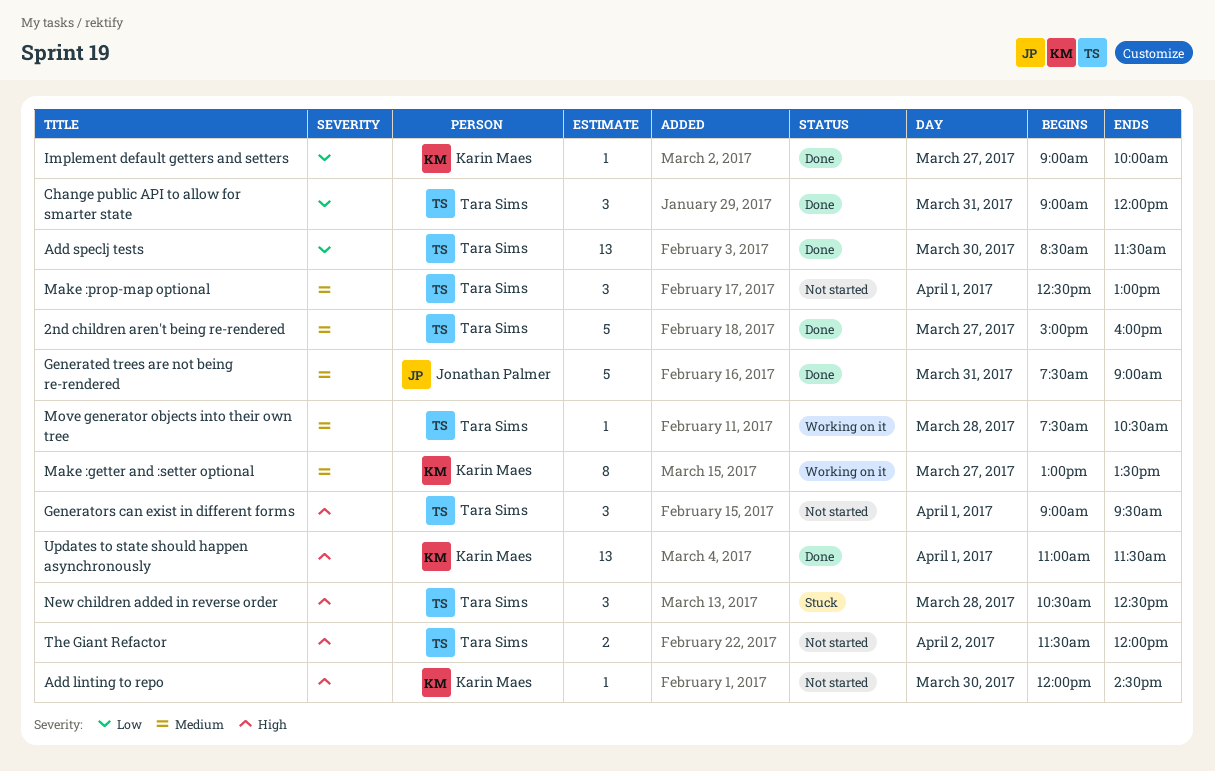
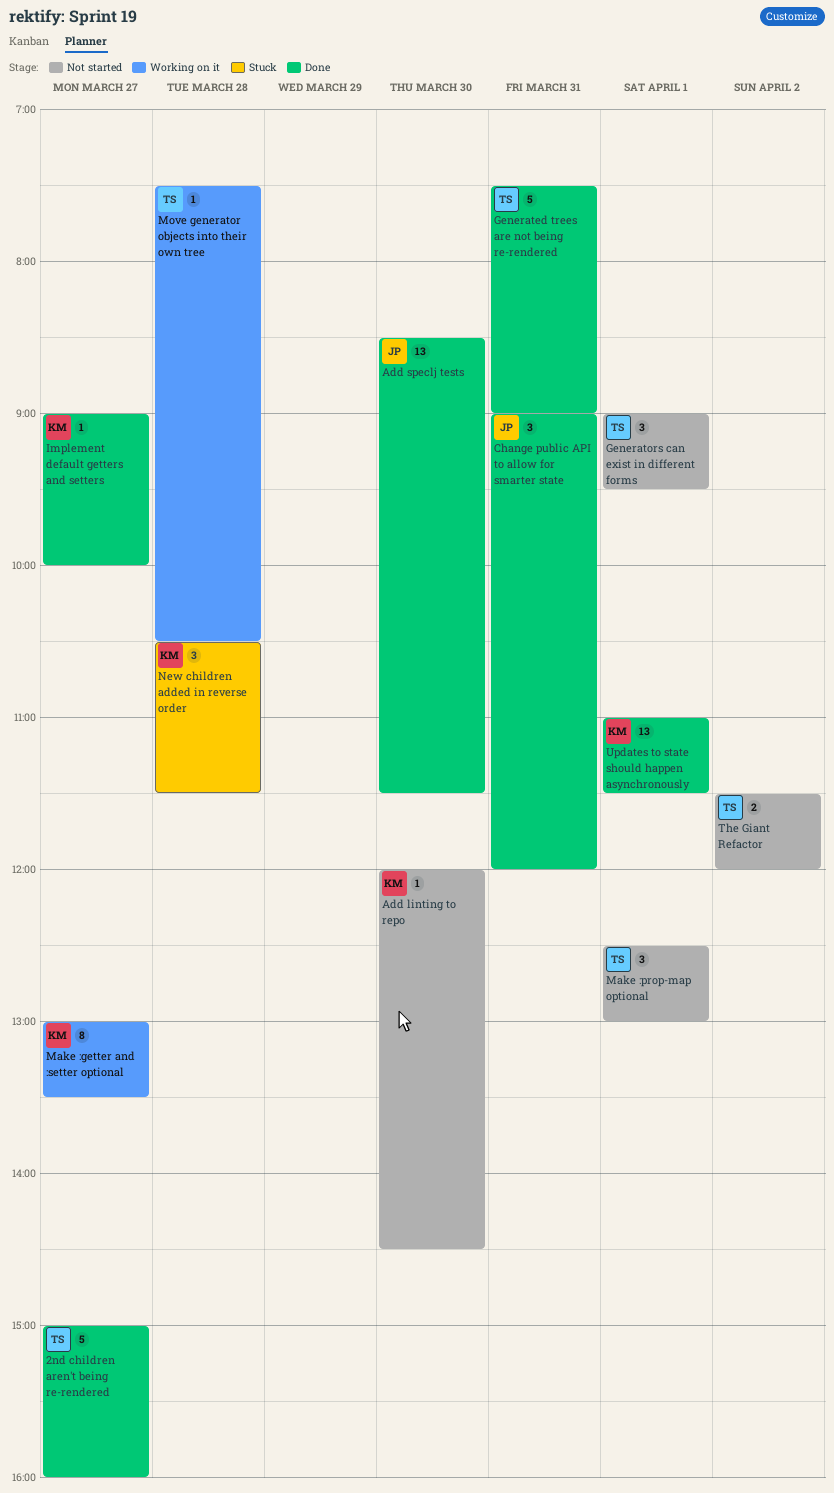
Add speclj tests, owner: Tara Sims -> Jonathan Palmer
Change public API to allow for smarter state, owner: Tara Sims -> Jonathan Palmer
Generated trees are not being re-rendered, owner: Jonathan Palmer -> Tara Sims
New children added in reverse order, owner: Tara Sims -> Karin Maes
New children added in reverse order, ends: 12:30 -> 11:30

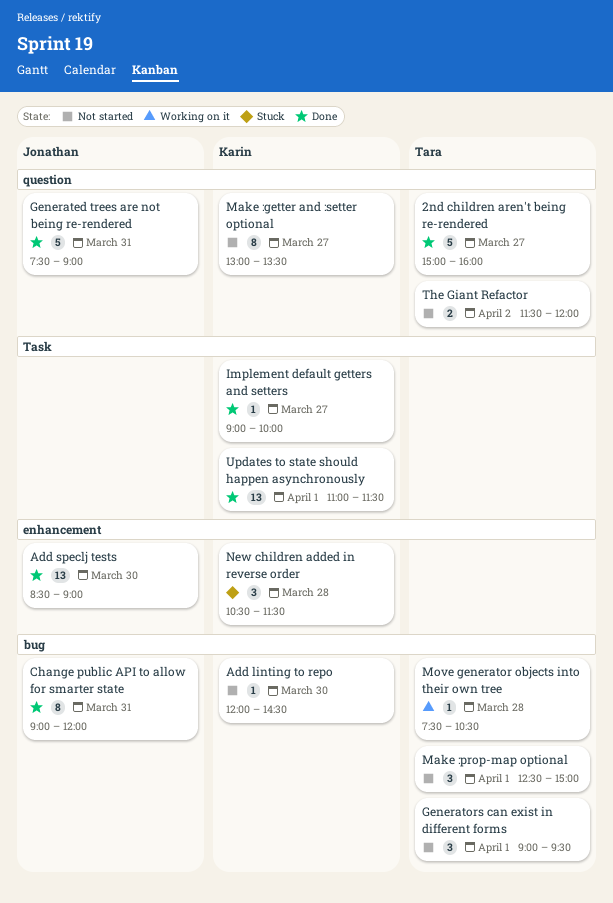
Add speclj tests, ends: 11:30 -> 09:00
Change public API to allow for smarter state, estimate: 3 -> 8
Generated trees are not being re-rendered, owner: Tara -> Jonathan
Make :getter and :setter optional, status: Working on it -> Not started
Make :prop-map optional, ends: 13:00 -> 15:00

